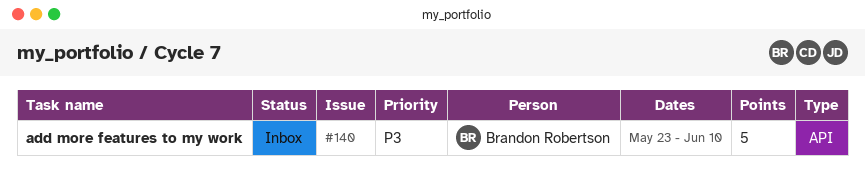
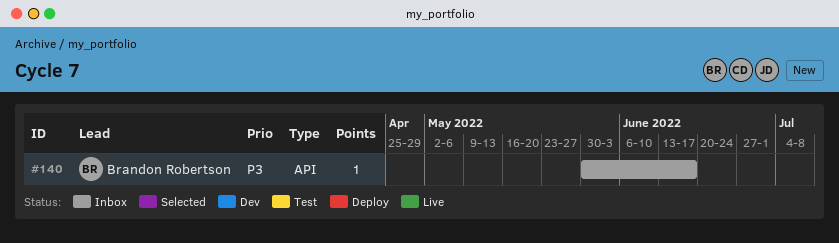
#140, estimate: 5 -> 1
#140, start: May 23 -> May 30
#140, due: Jun 10 -> Jun 17

